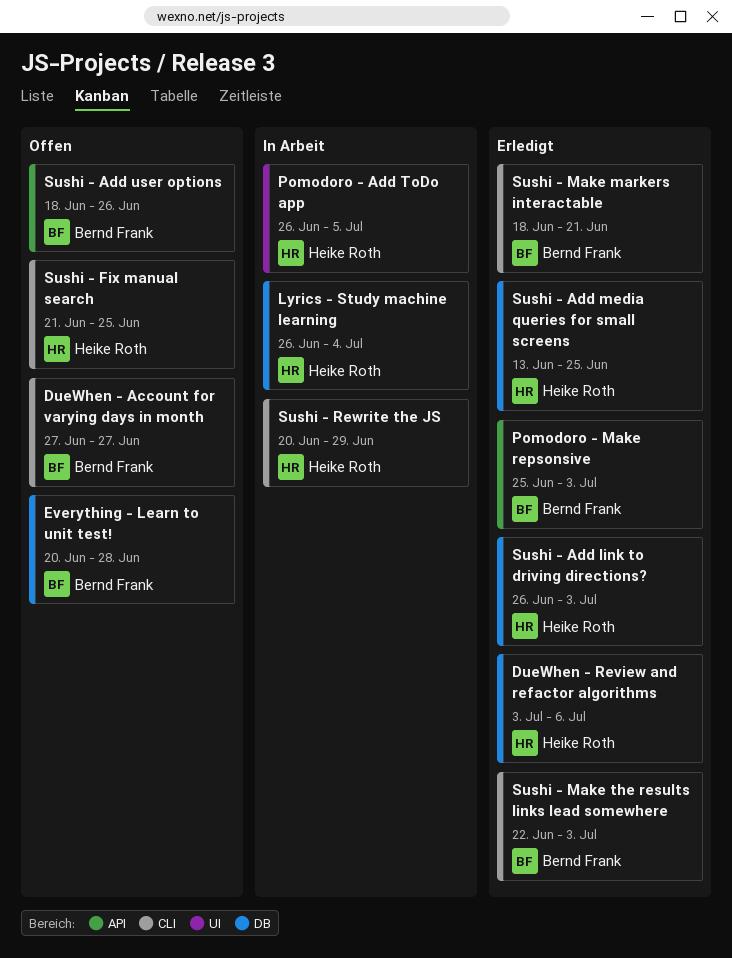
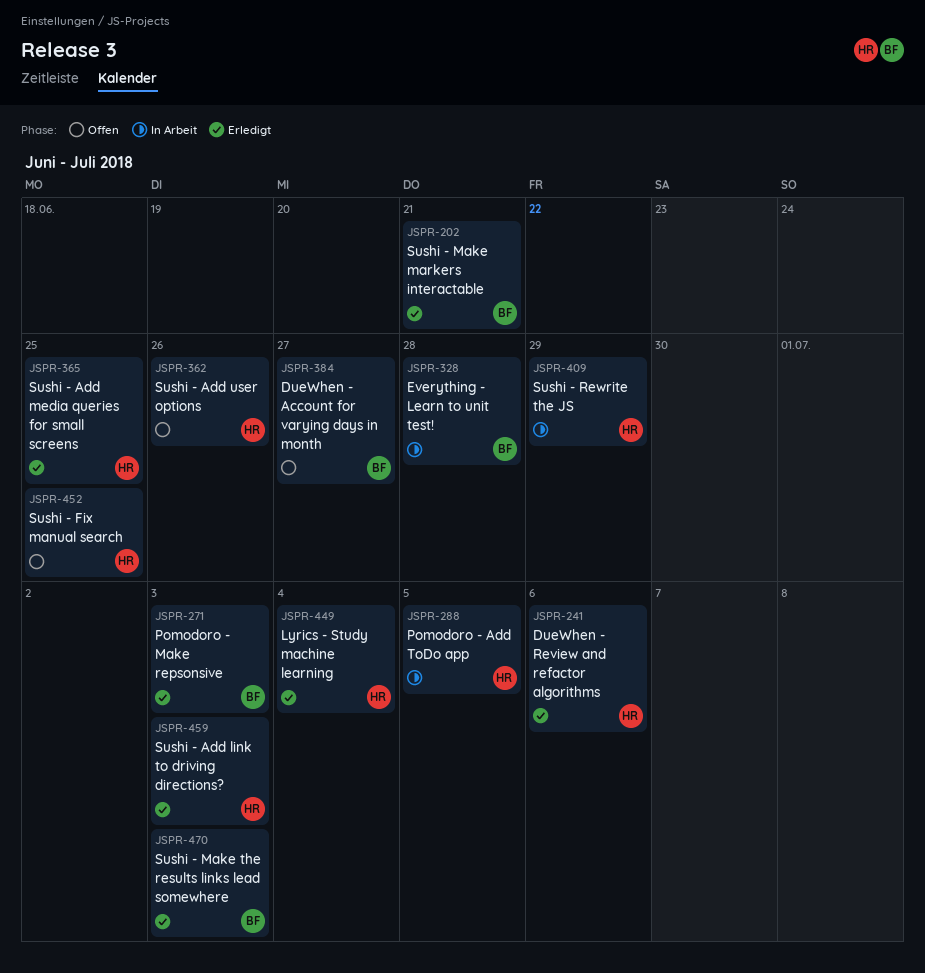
Everything - Learn to unit test!, status: Offen -> In Arbeit
Lyrics - Study machine learning, status: In Arbeit -> Erledigt
Sushi - Add user options, owner: Bernd Frank -> Heike Roth

